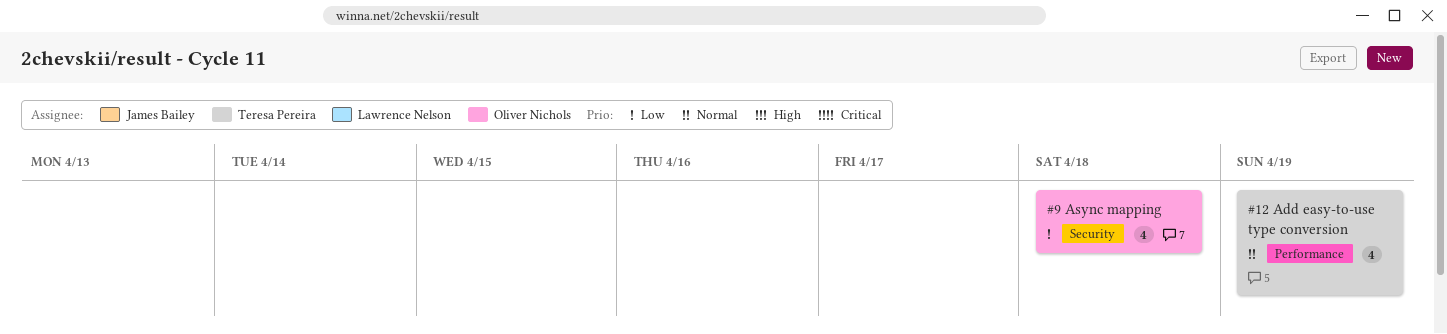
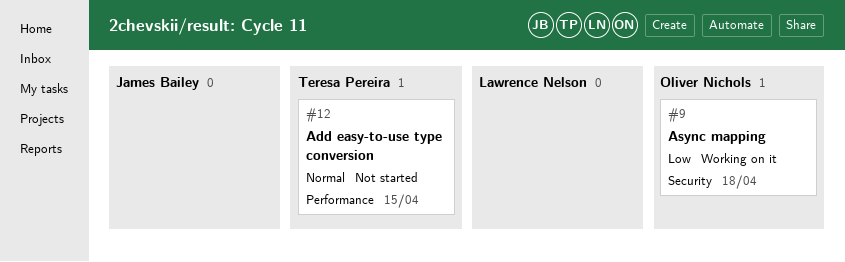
#12, due: Apr 19 -> Apr 15

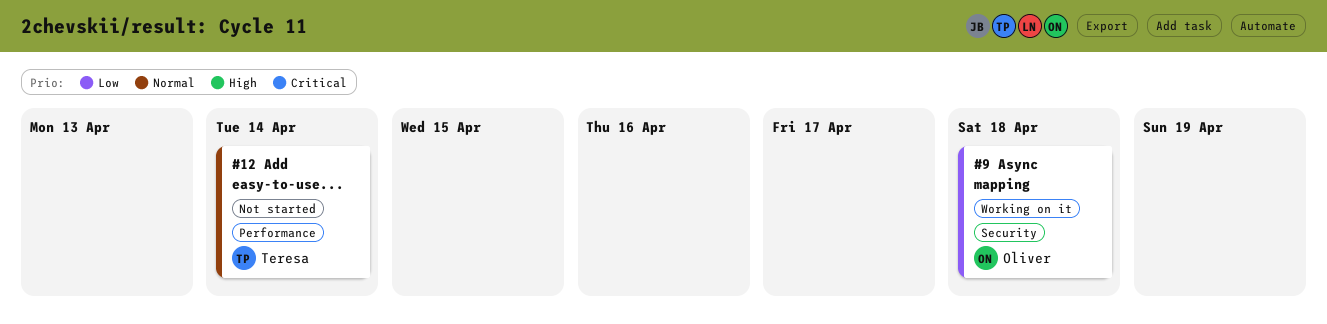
#12, due: Apr 15 -> Apr 14

